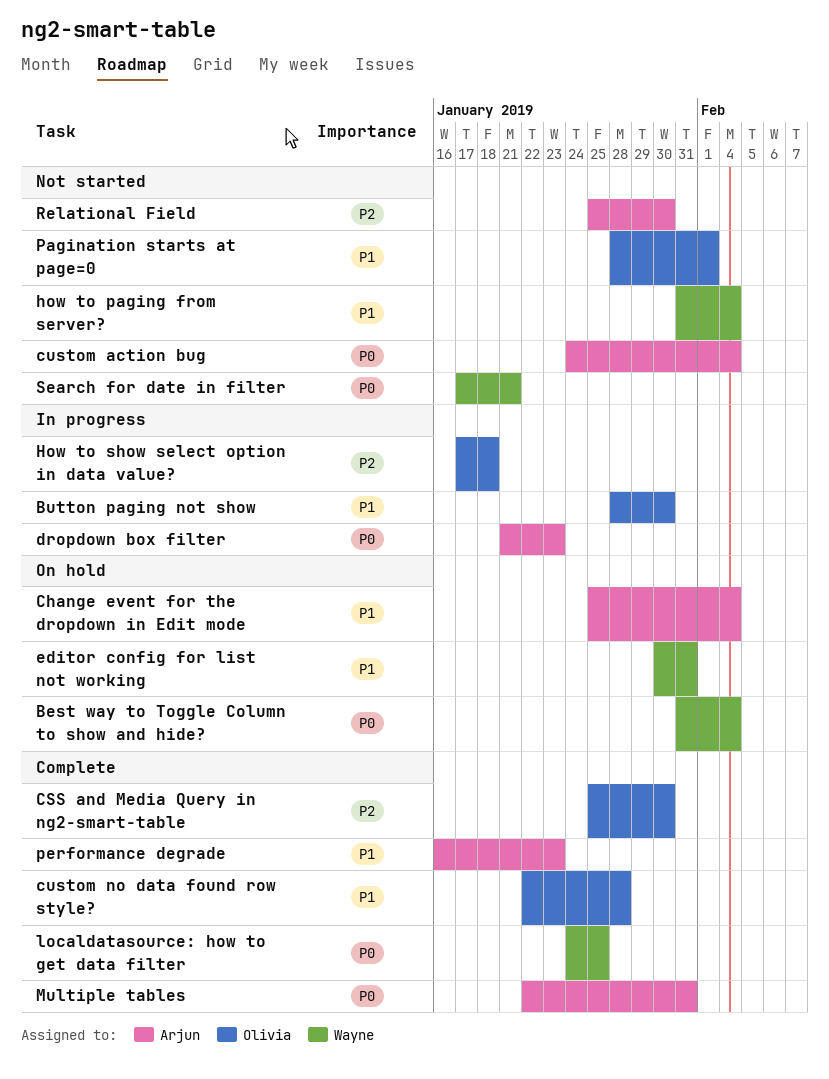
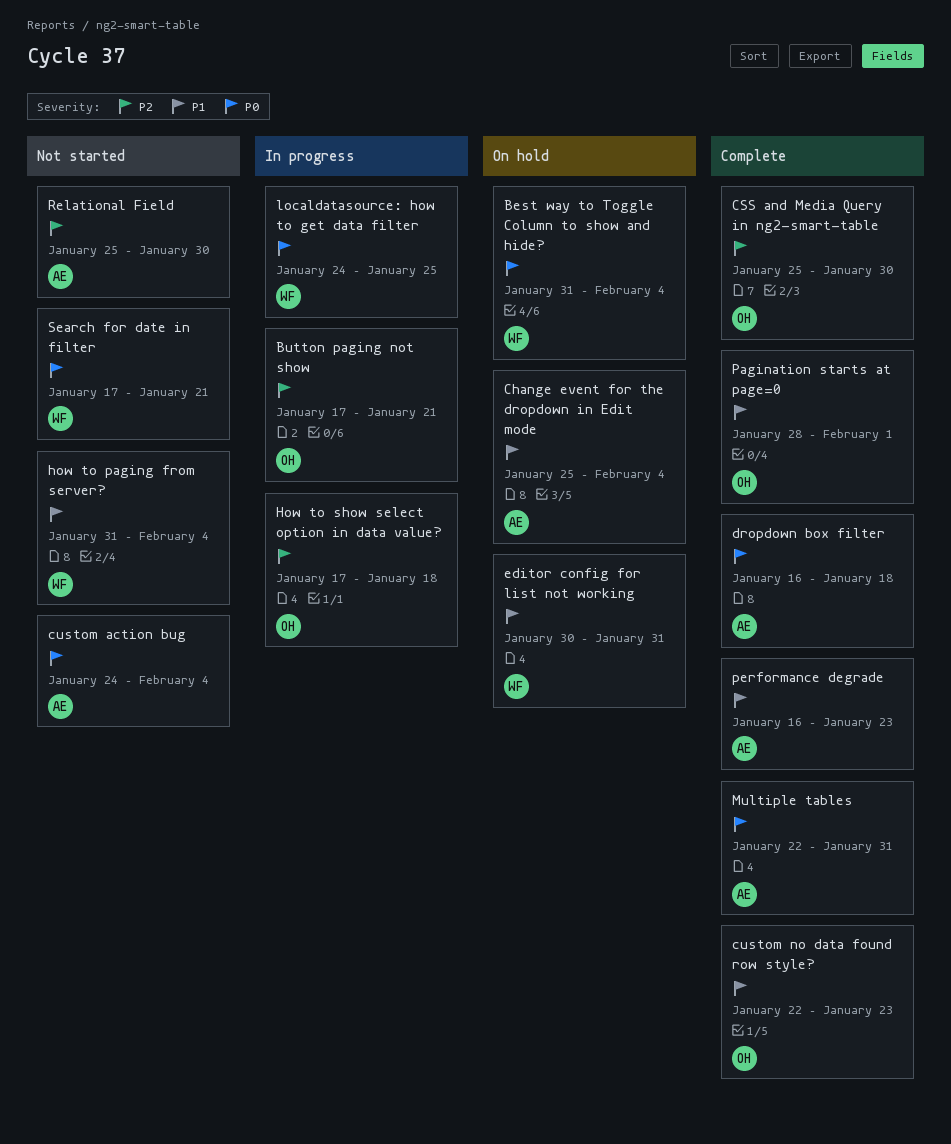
Button paging not show, priority: P1 -> P2
Button paging not show, start: Jan 28 -> Jan 17
Button paging not show, due: Jan 30 -> Jan 21
custom no data found row style?, due: Jan 28 -> Jan 23
dropdown box filter, status: In progress -> Complete
dropdown box filter, start: Jan 21 -> Jan 16
dropdown box filter, due: Jan 23 -> Jan 18
localdatasource: how to get data filter, status: Complete -> In progress
Pagination starts at page=0, status: Not started -> Complete

